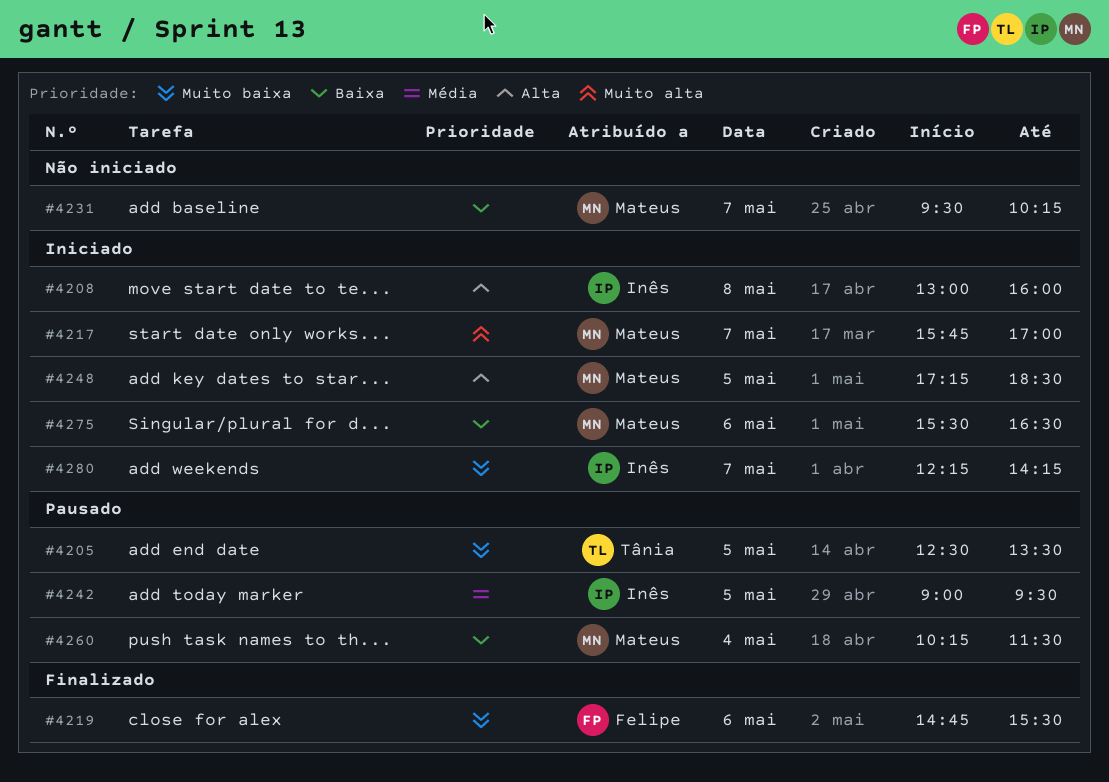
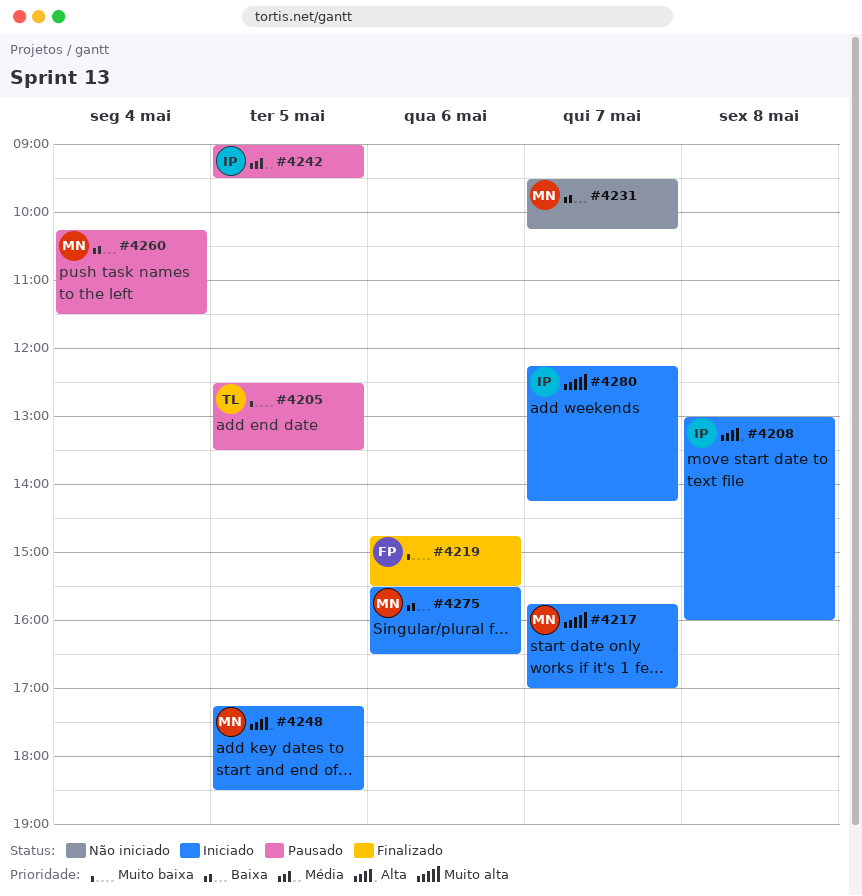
#4280, priority: Muito baixa -> Muito alta

